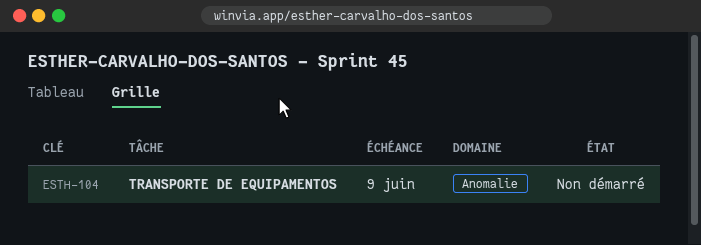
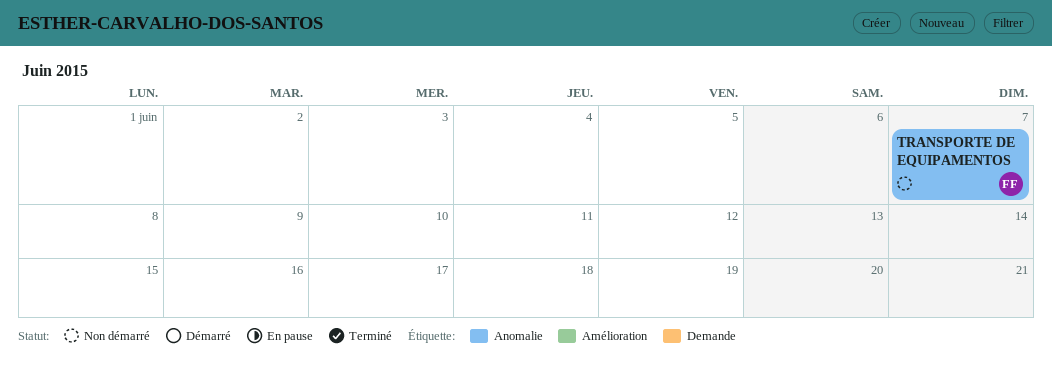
TRANSPORTE DE EQUIPAMENTOS, due: Jun 9 -> Jun 7

